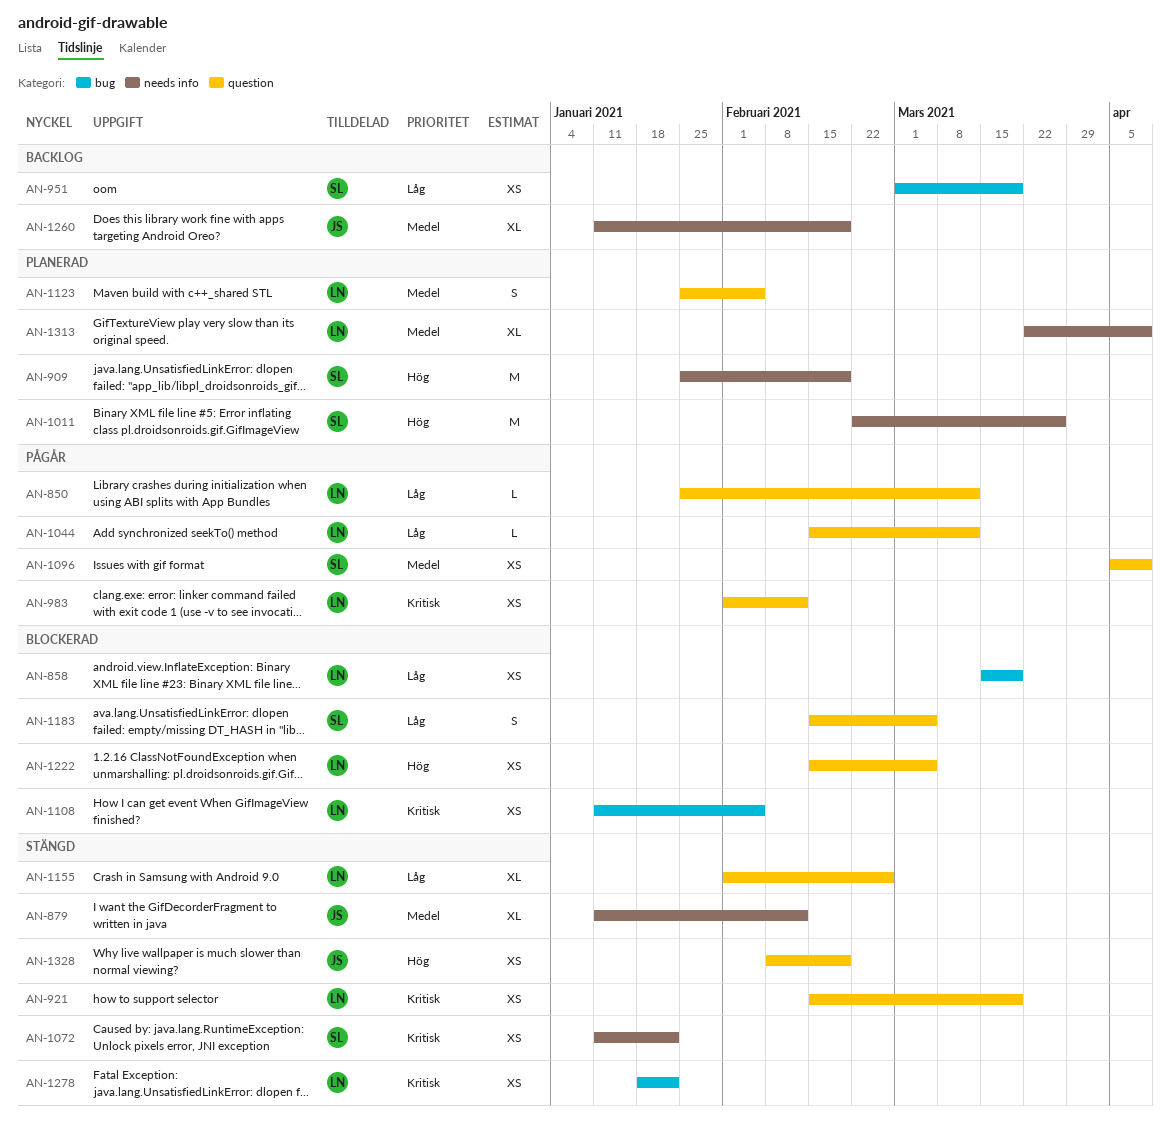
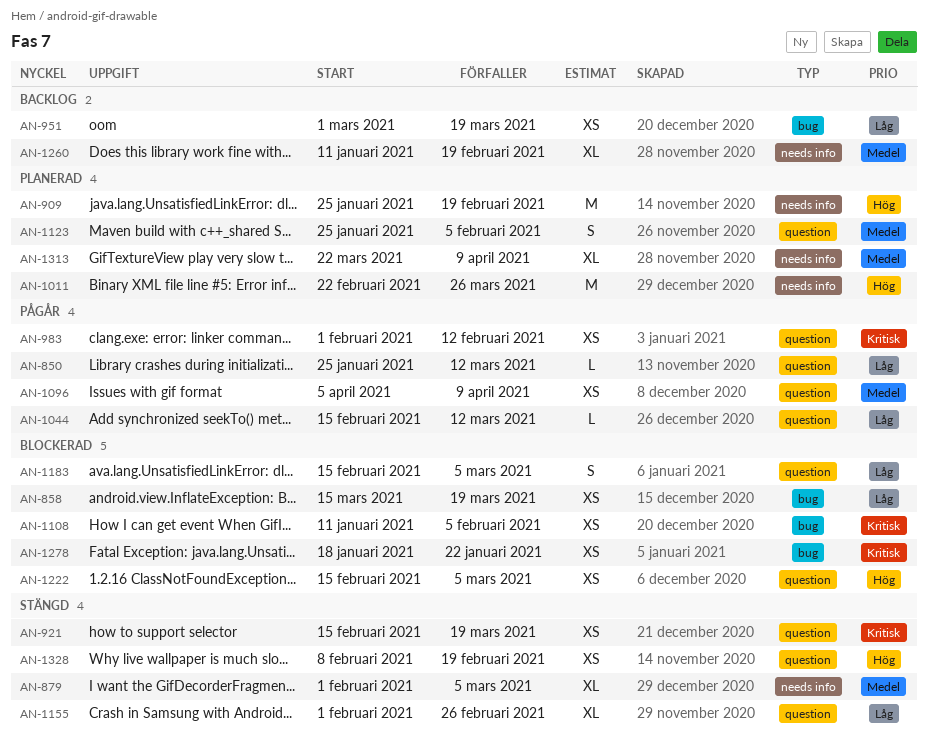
AN-879, start: Jan 11 -> Feb 1
AN-879, due: Feb 12 -> Mar 5
AN-1072: present -> none
AN-1278, status: Stängd -> Blockerad

